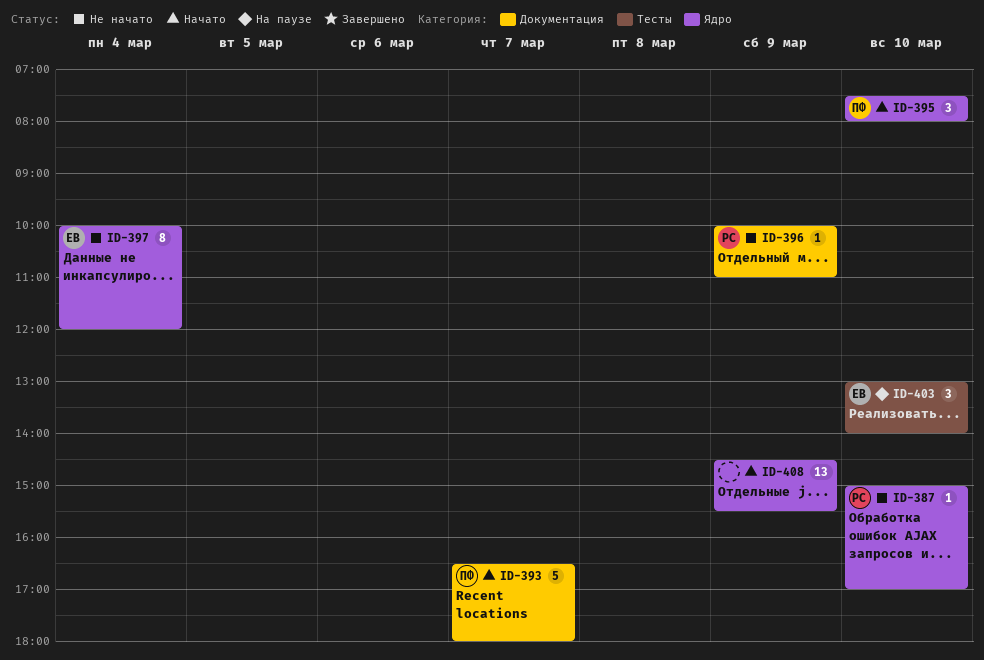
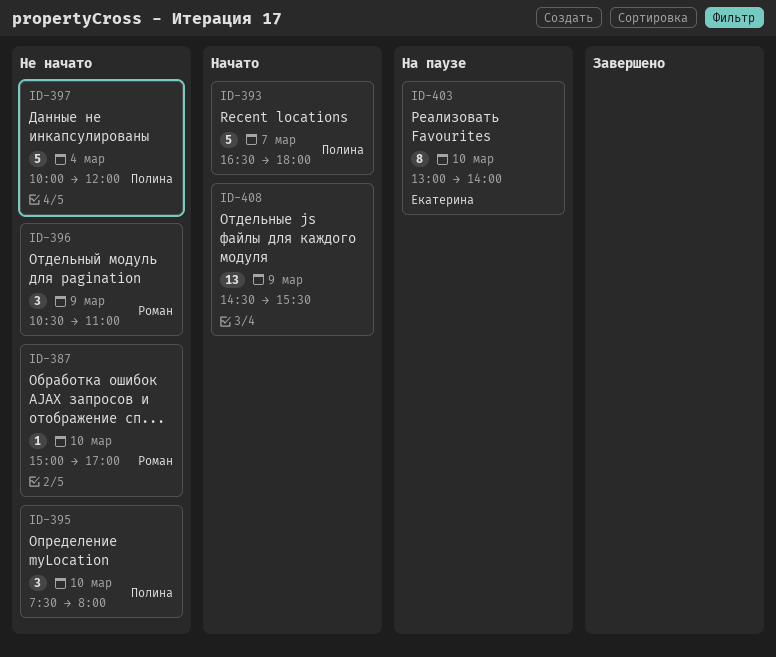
ID-395, status: Начато -> Не начато
ID-396, estimate: 1 -> 3
ID-396, begins: 10:00 -> 10:30
ID-397, owner: Екатерина -> Полина
ID-397, estimate: 8 -> 5
ID-403, estimate: 3 -> 8

